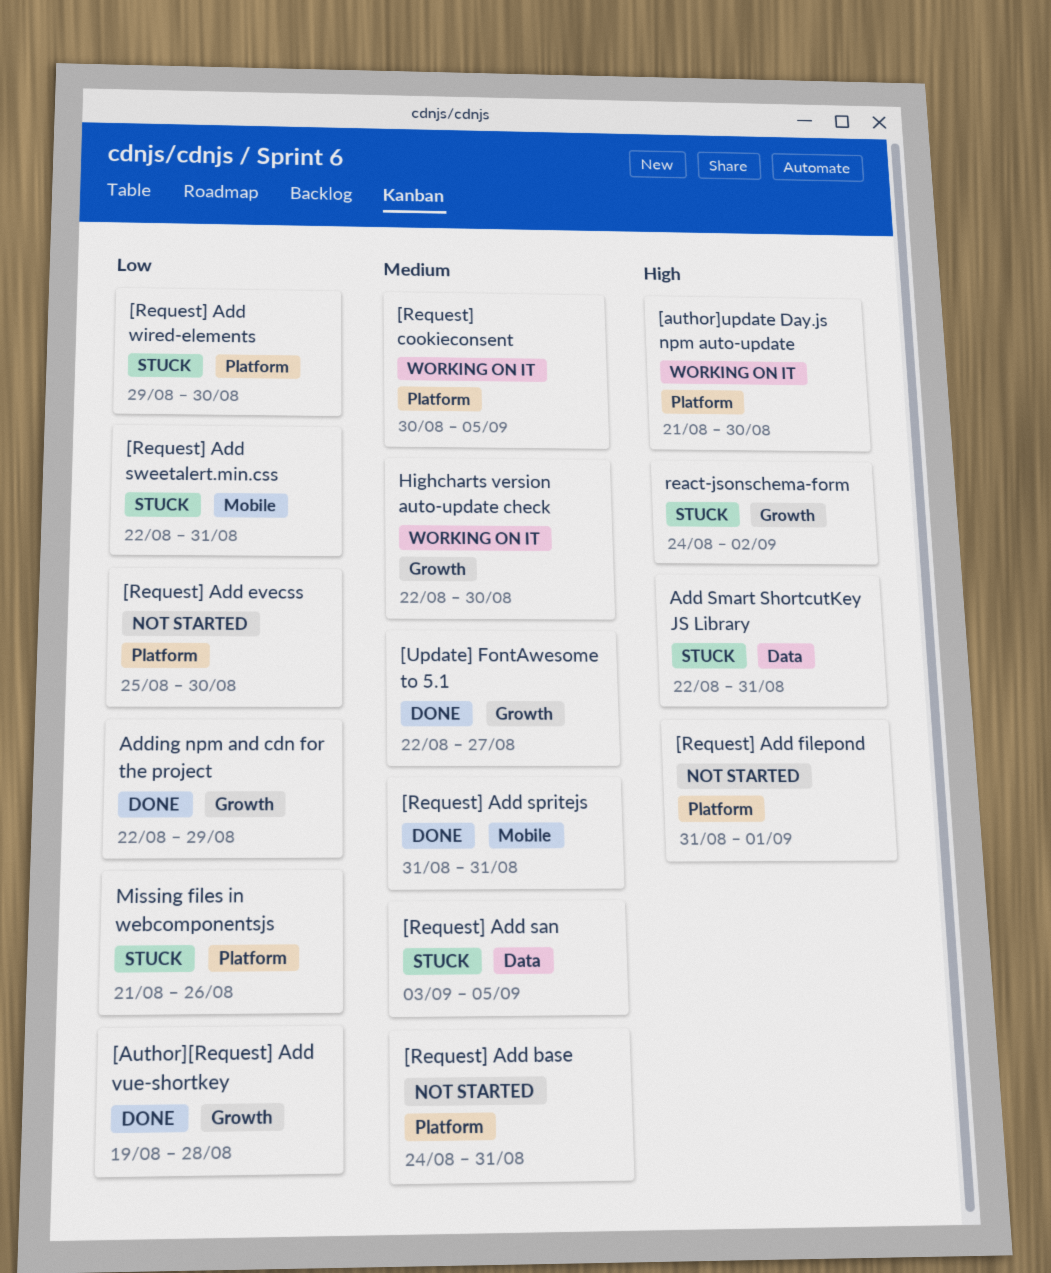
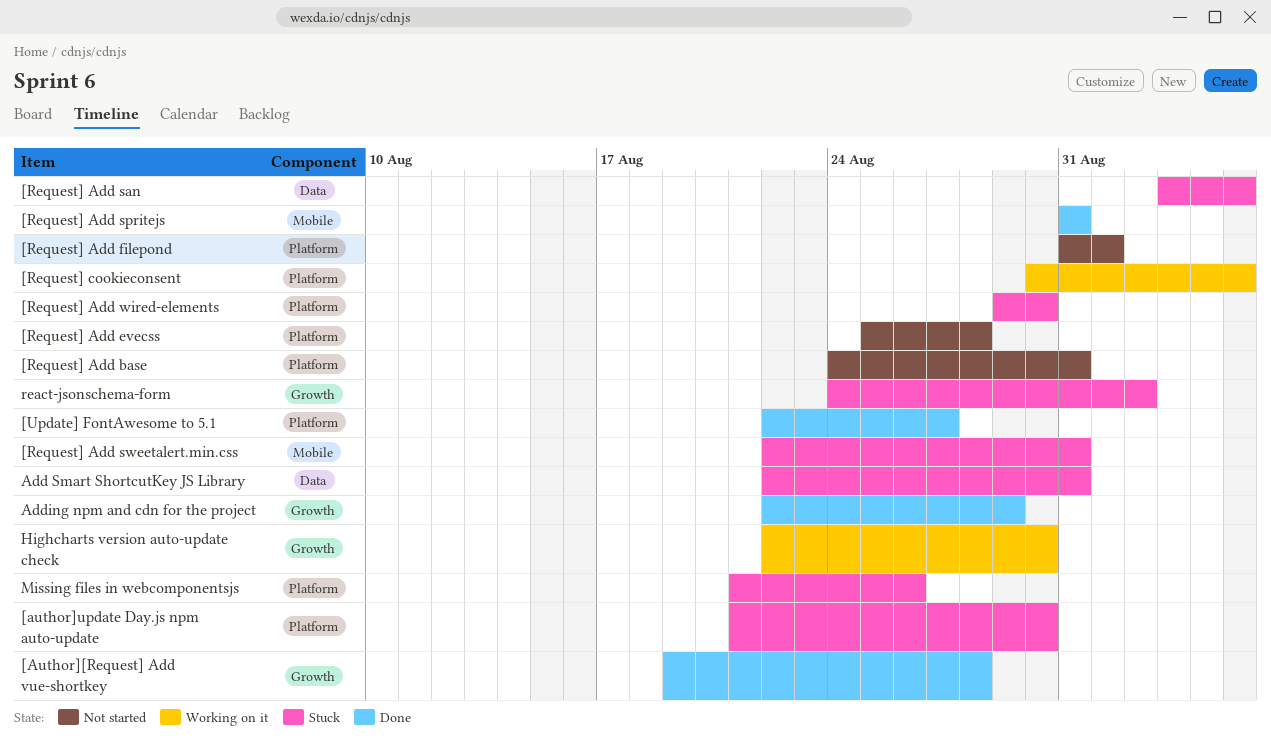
[author]update Day.js npm auto-update, status: Working on it -> Stuck
[Request] Add evecss, due: Aug 30 -> Aug 28
[Update] FontAwesome to 5.1, label: Growth -> Platform

